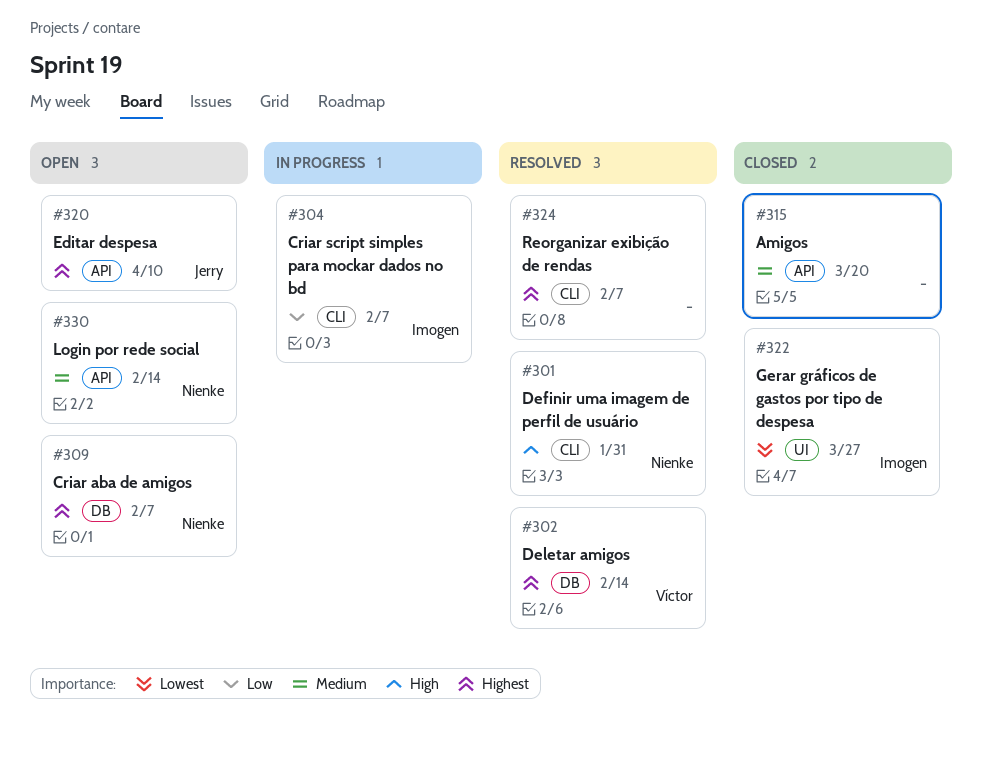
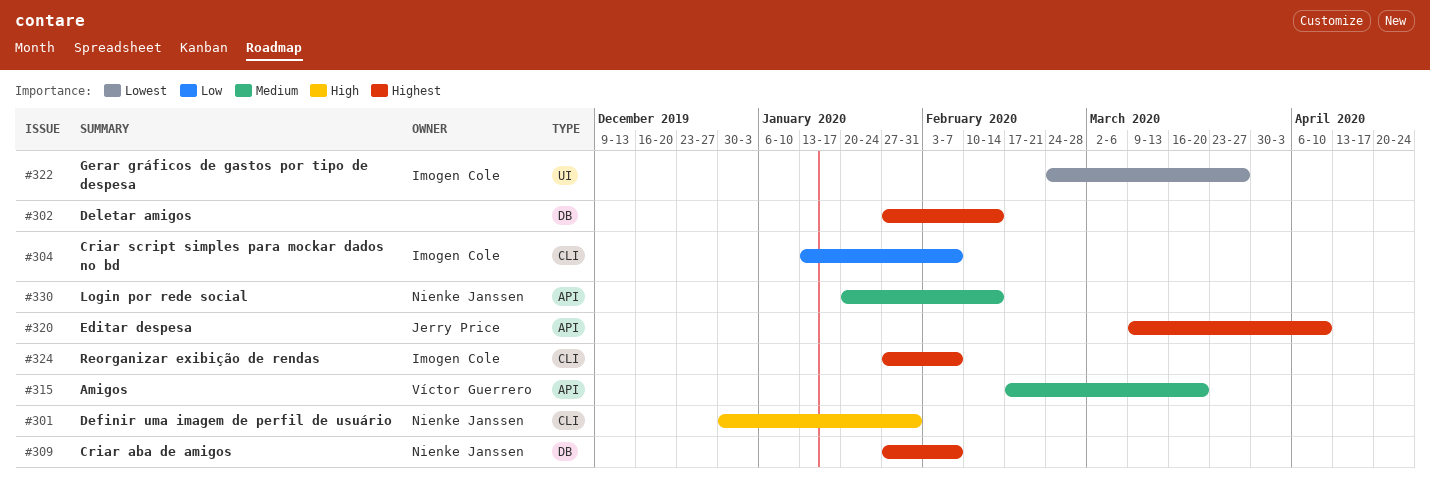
#302, owner: Víctor Guerrero -> none
#315, owner: none -> Víctor Guerrero
#324, owner: none -> Imogen Cole

